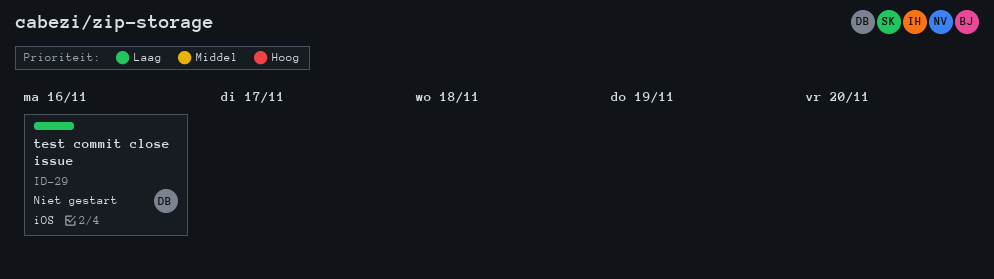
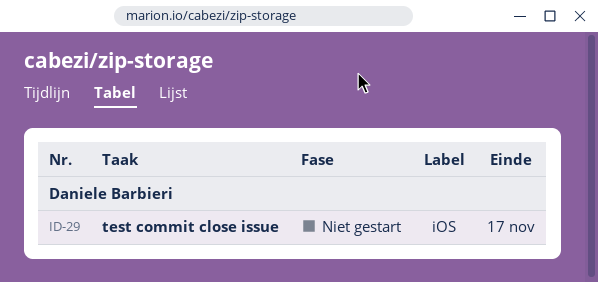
ID-29, due: Nov 16 -> Nov 17

